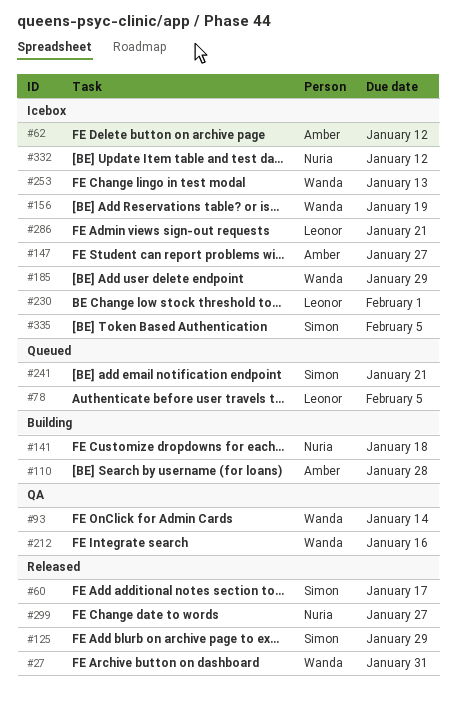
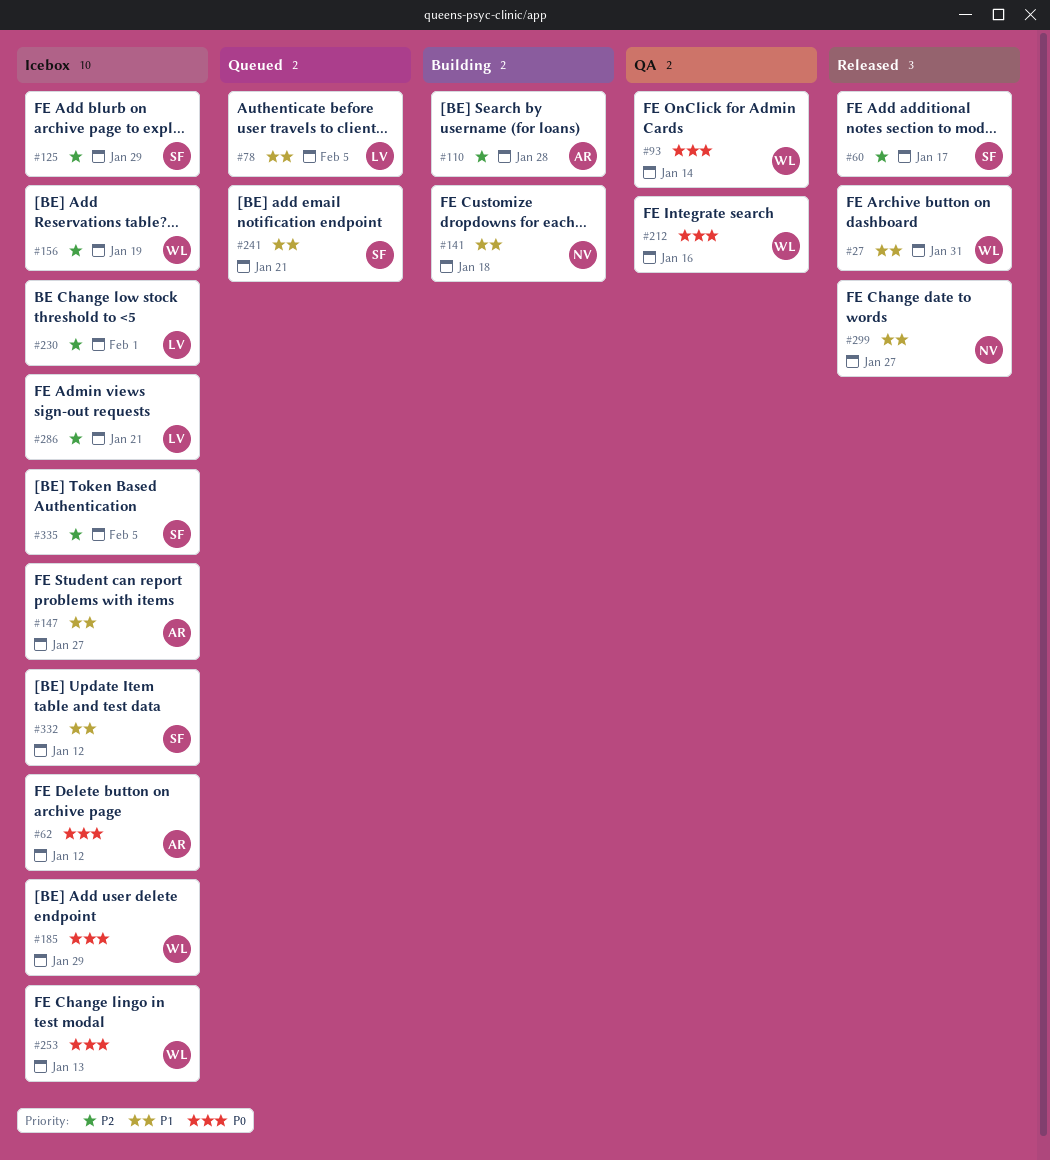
#125, status: Released -> Icebox
#332, owner: Nuria -> Simon

